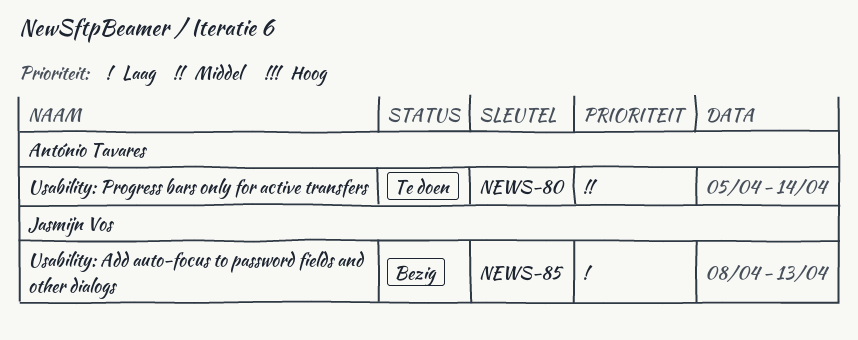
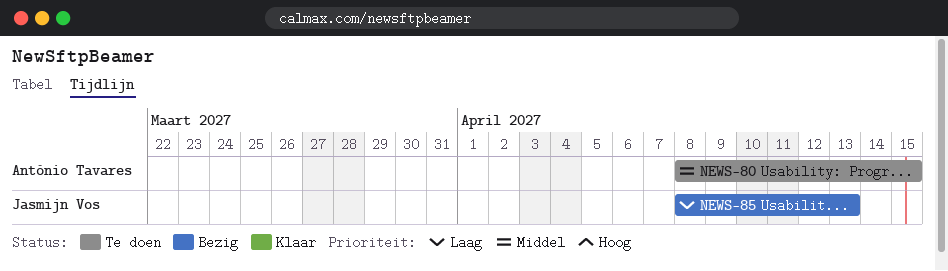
NEWS-80, start: Apr 5 -> Apr 8
NEWS-80, due: Apr 14 -> Apr 15

